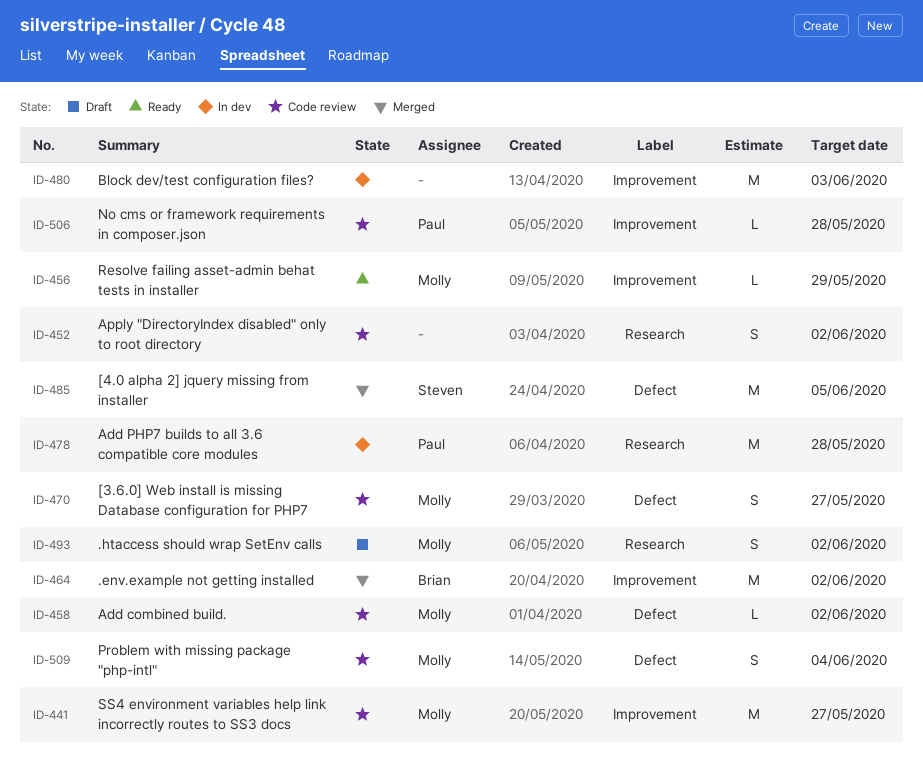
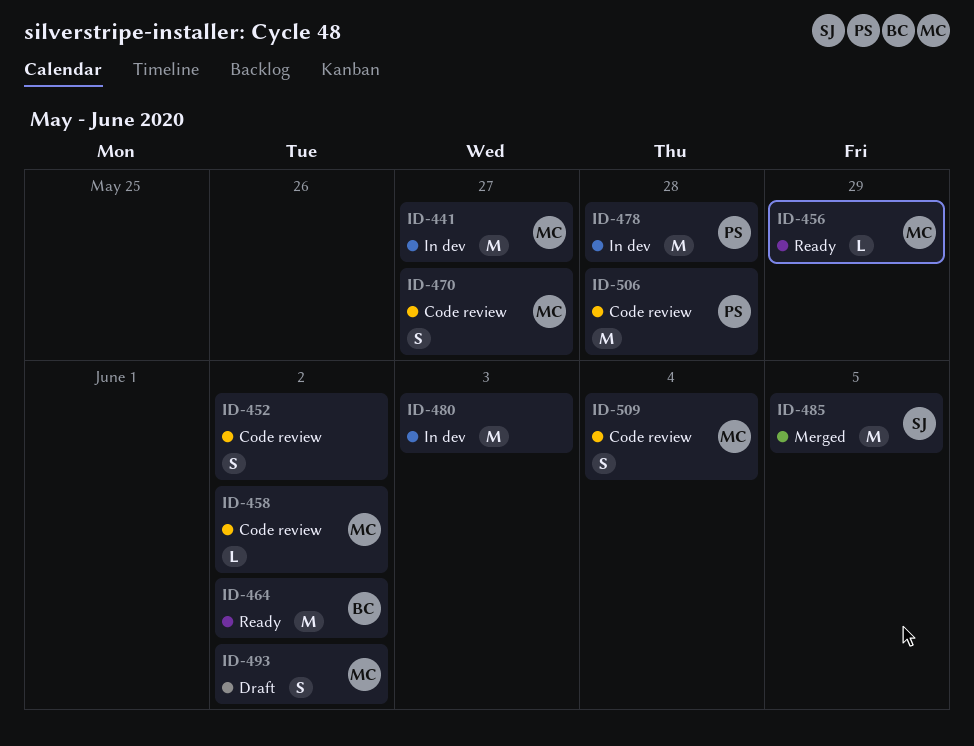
ID-441, status: Code review -> In dev
ID-464, status: Merged -> Ready
ID-506, estimate: L -> M

